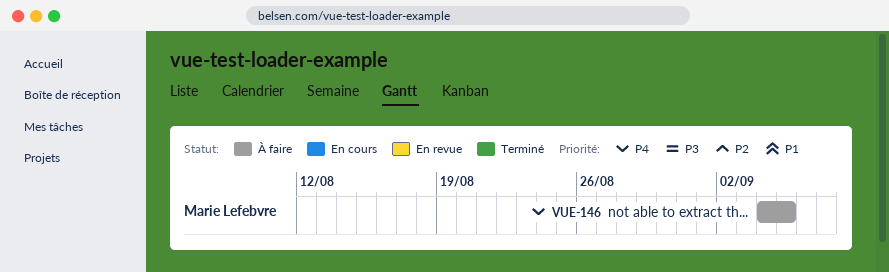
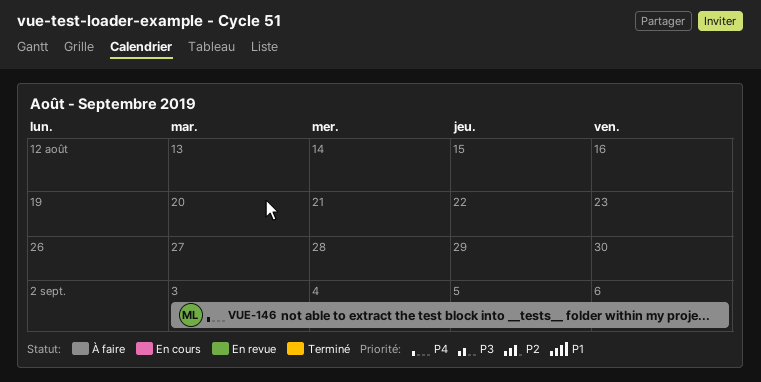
VUE-146, start: Sep 4 -> Sep 3
VUE-146, due: Sep 5 -> Sep 6

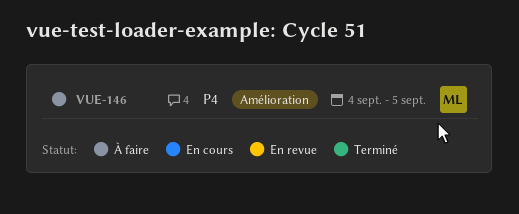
VUE-146, start: Sep 3 -> Sep 4
VUE-146, due: Sep 6 -> Sep 5

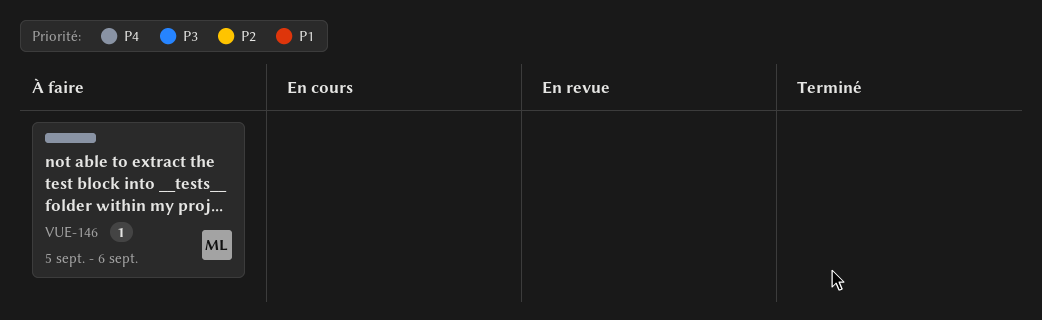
VUE-146, start: Sep 4 -> Sep 5
VUE-146, due: Sep 5 -> Sep 6

